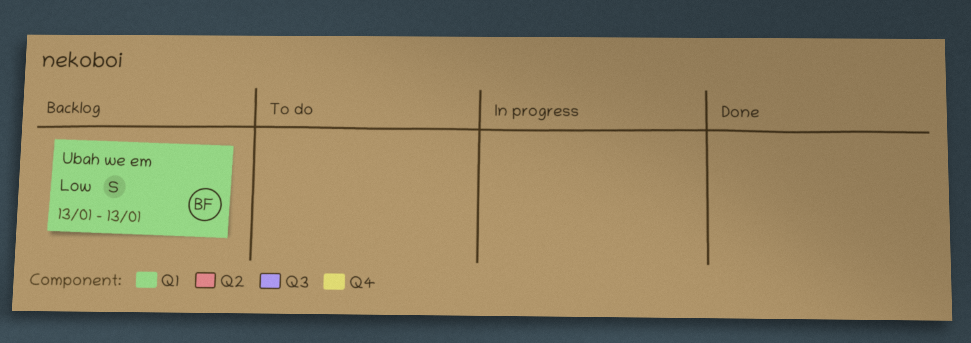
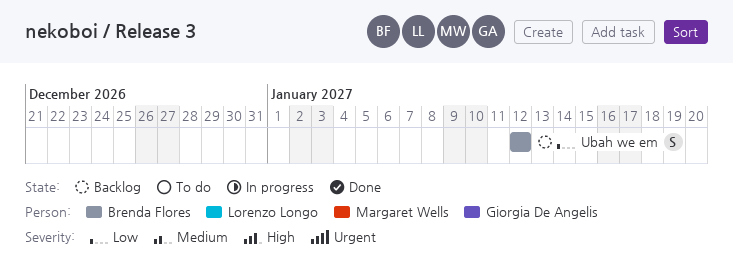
Ubah we em, start: Jan 13 -> Jan 12
Ubah we em, due: Jan 13 -> Jan 12

